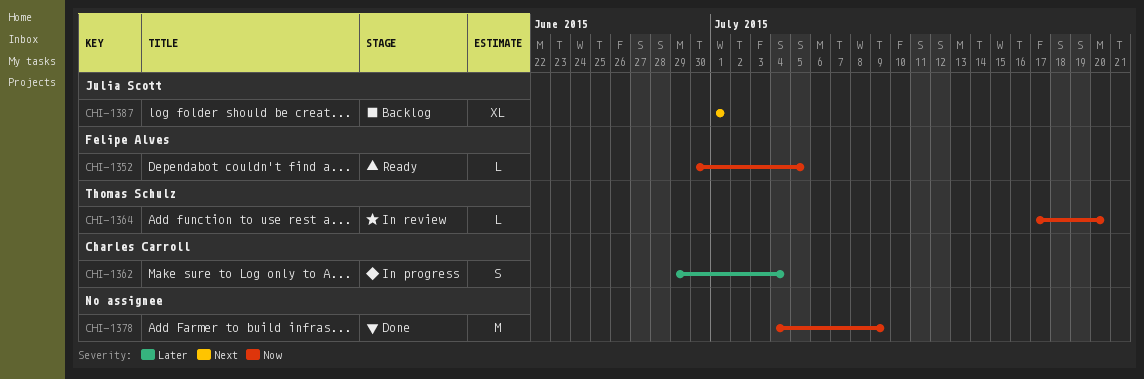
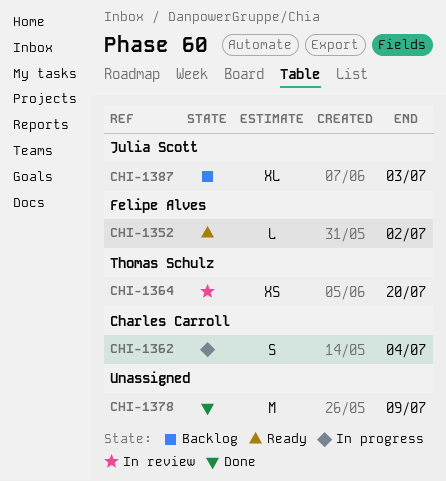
CHI-1352, due: Jul 5 -> Jul 2
CHI-1364, estimate: L -> XS
CHI-1387, due: Jul 1 -> Jul 3

